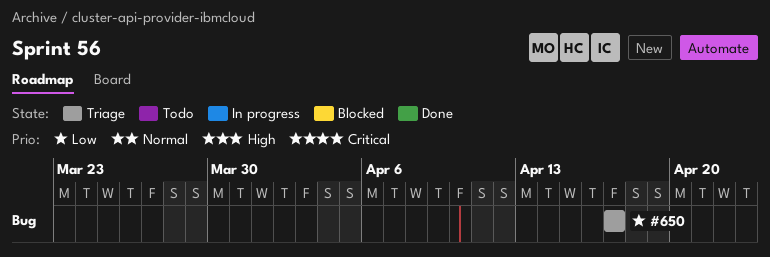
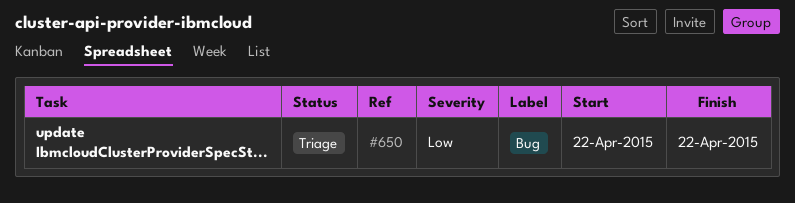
#650, start: Apr 17 -> Apr 22
#650, due: Apr 17 -> Apr 22

